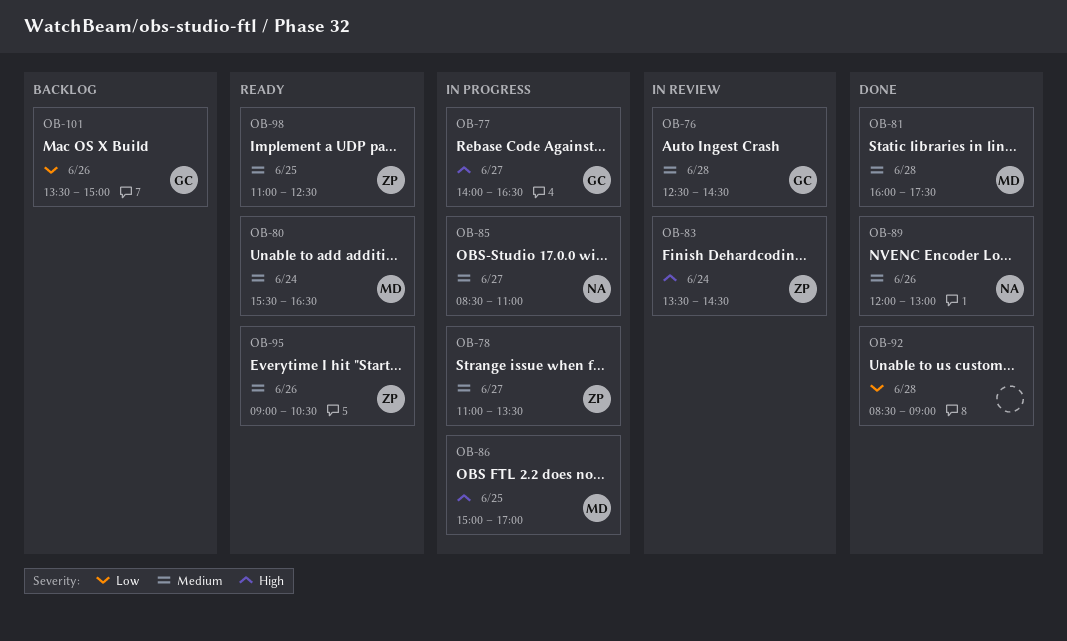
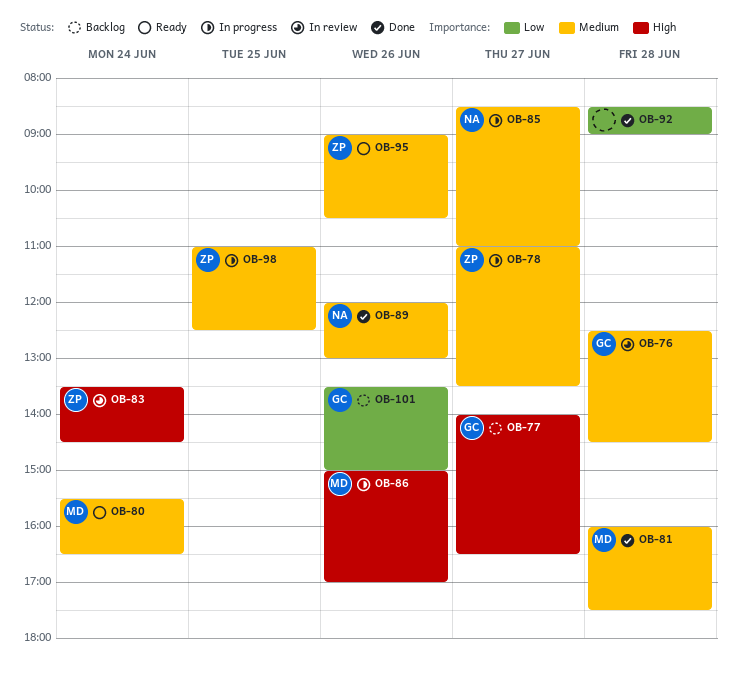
OB-77, status: In progress -> Backlog
OB-86, day: Jun 25 -> Jun 26
OB-98, status: Ready -> In progress

